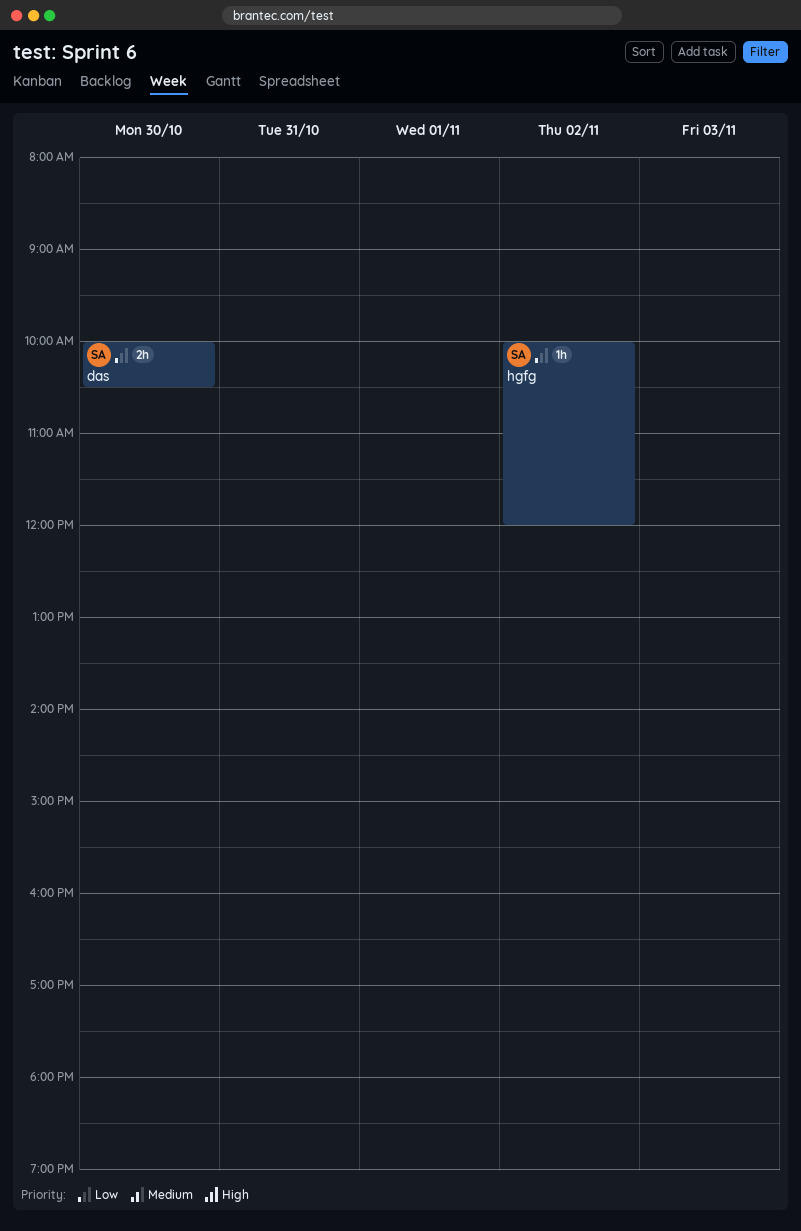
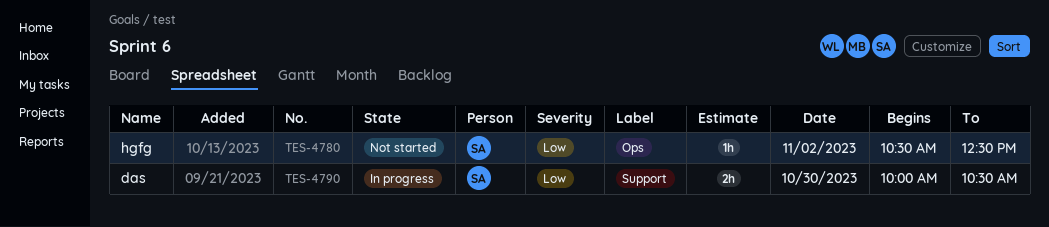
hgfg, begins: 10:00 -> 10:30
hgfg, ends: 12:00 -> 12:30

